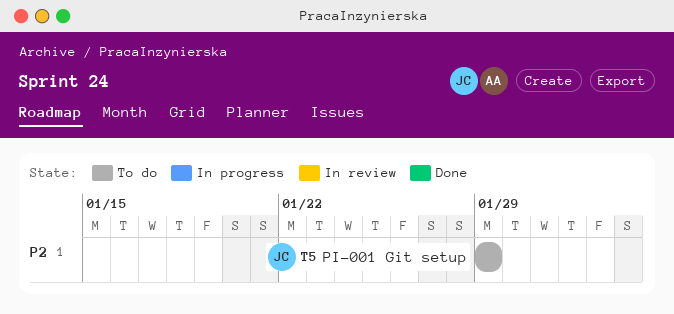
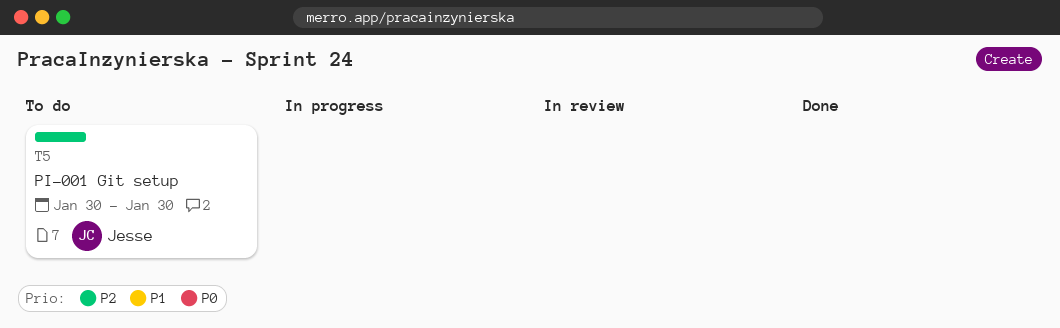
T5, start: Jan 29 -> Jan 30
T5, due: Jan 29 -> Jan 30

